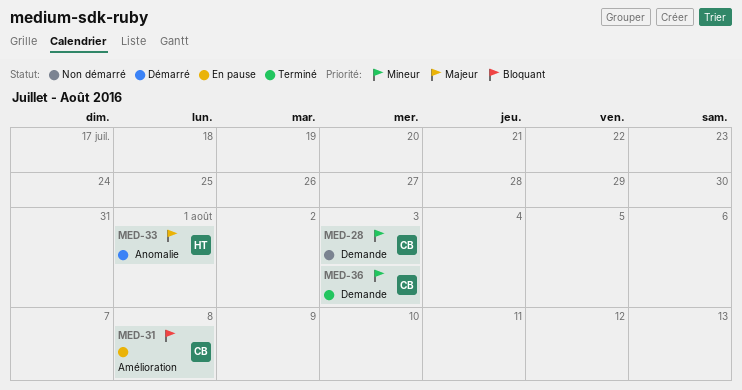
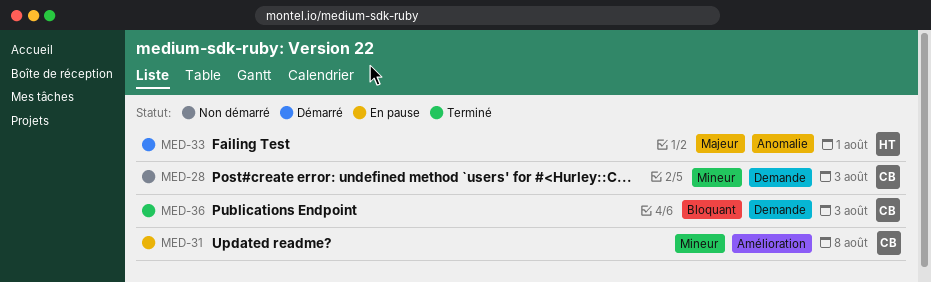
MED-31, priority: Bloquant -> Mineur
MED-36, priority: Mineur -> Bloquant

